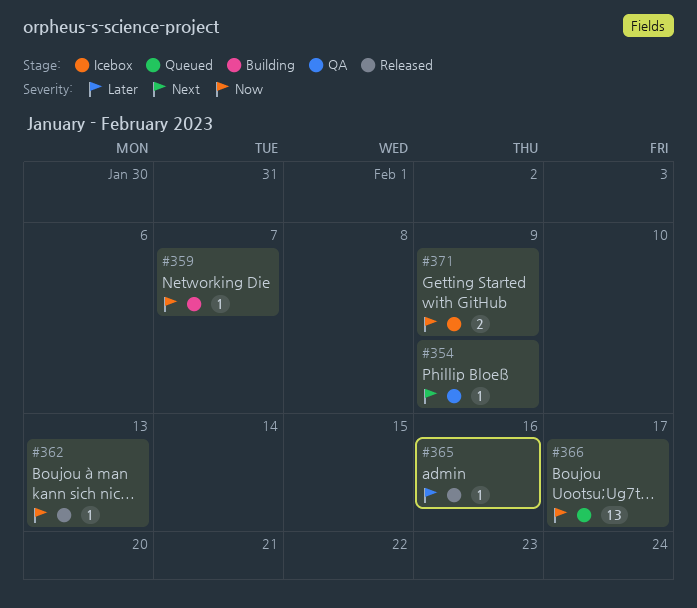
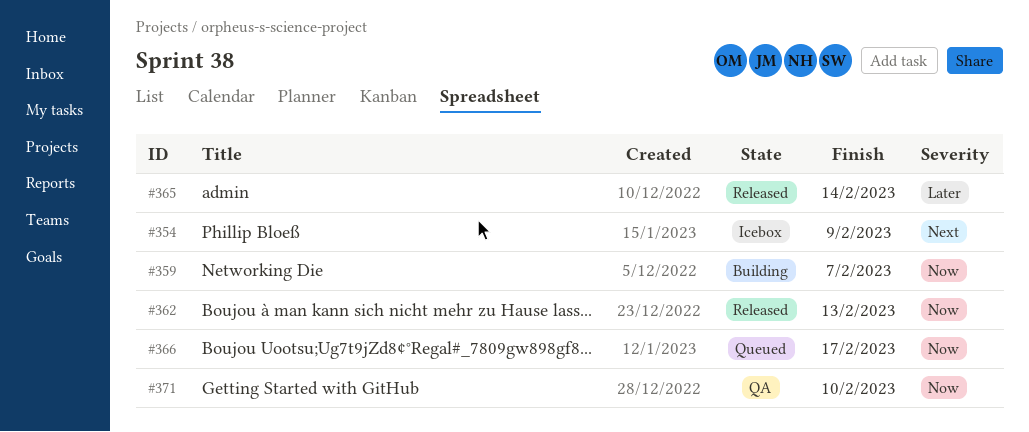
#354, status: QA -> Icebox
#365, due: Feb 16 -> Feb 14
#371, status: Icebox -> QA
#371, due: Feb 9 -> Feb 10

